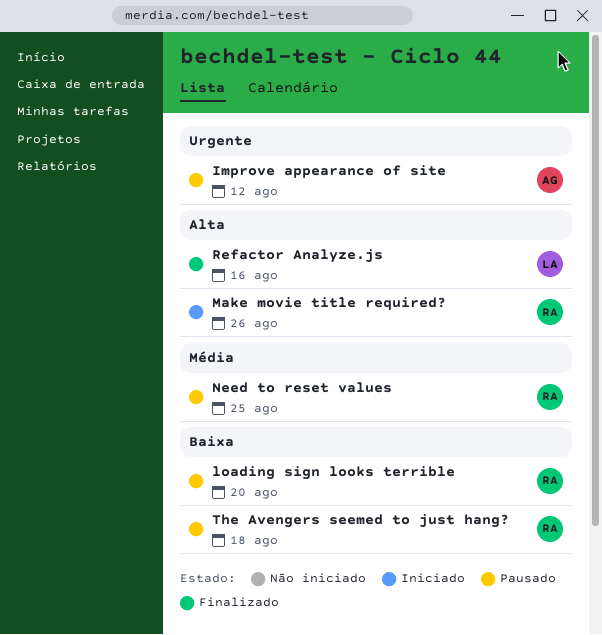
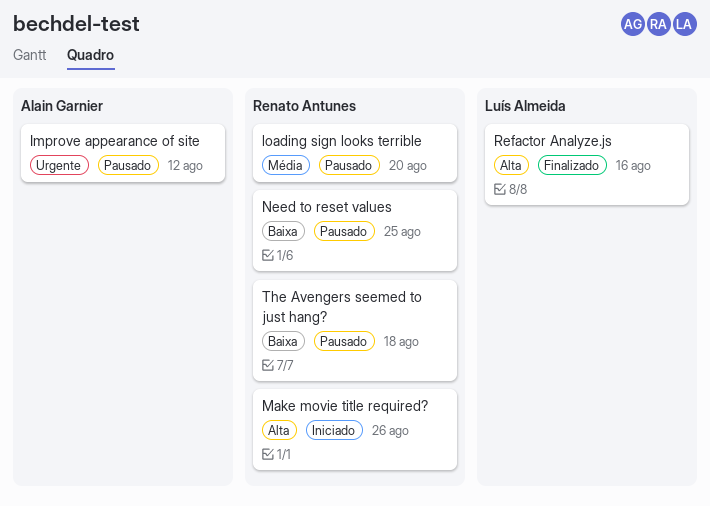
loading sign looks terrible, priority: Baixa -> Média
Need to reset values, priority: Média -> Baixa

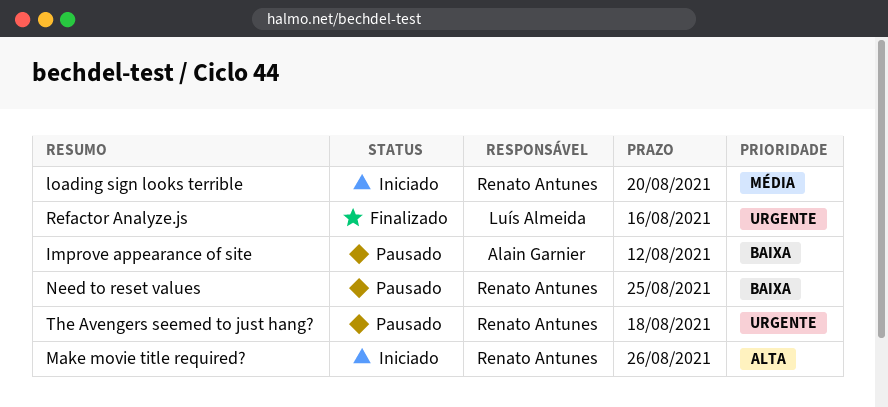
Improve appearance of site, priority: Urgente -> Baixa
loading sign looks terrible, status: Pausado -> Iniciado
Refactor Analyze.js, priority: Alta -> Urgente
The Avengers seemed to just hang?, priority: Baixa -> Urgente

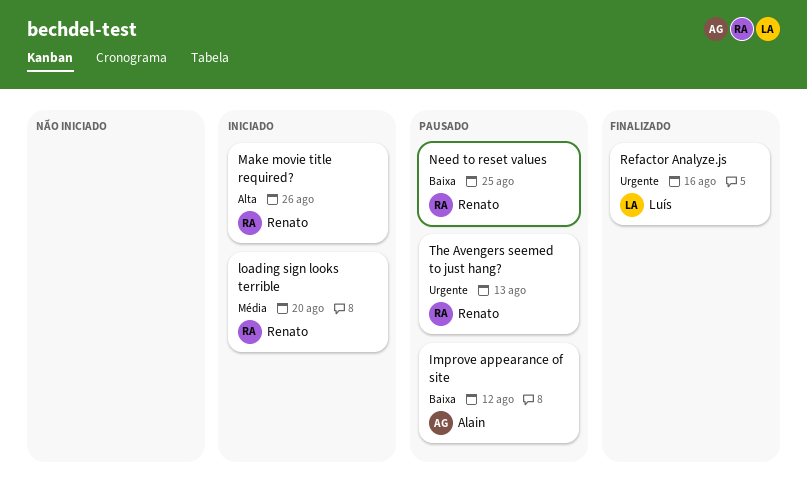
The Avengers seemed to just hang?, due: Aug 18 -> Aug 13

